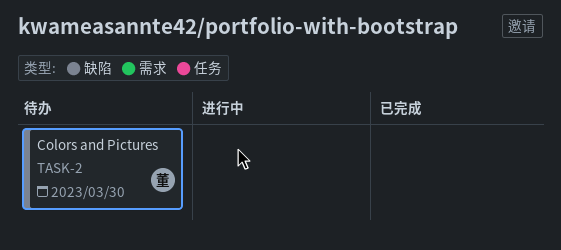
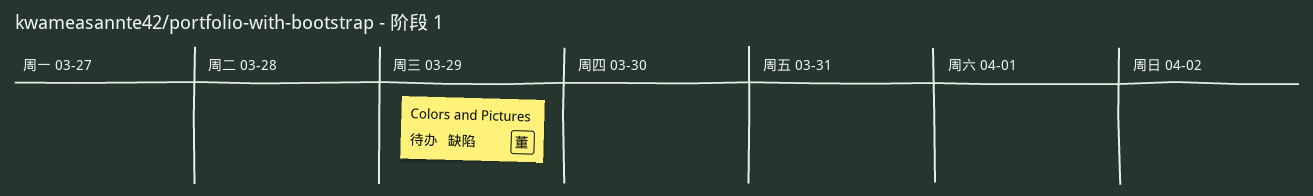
Colors and Pictures, due: Mar 30 -> Mar 29

